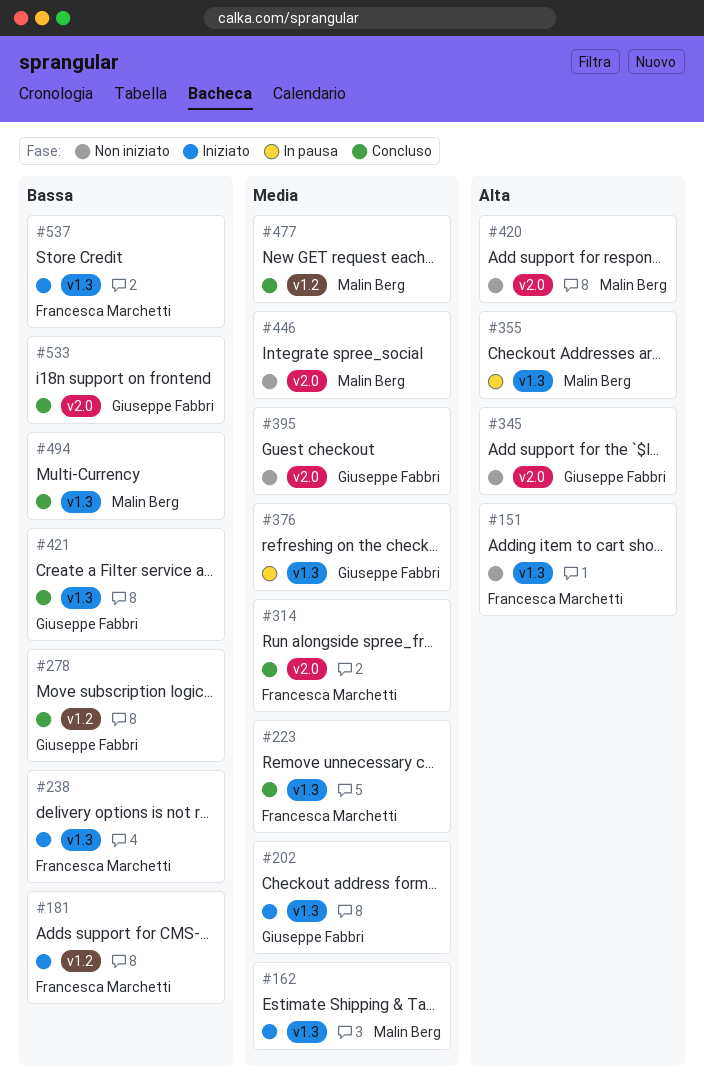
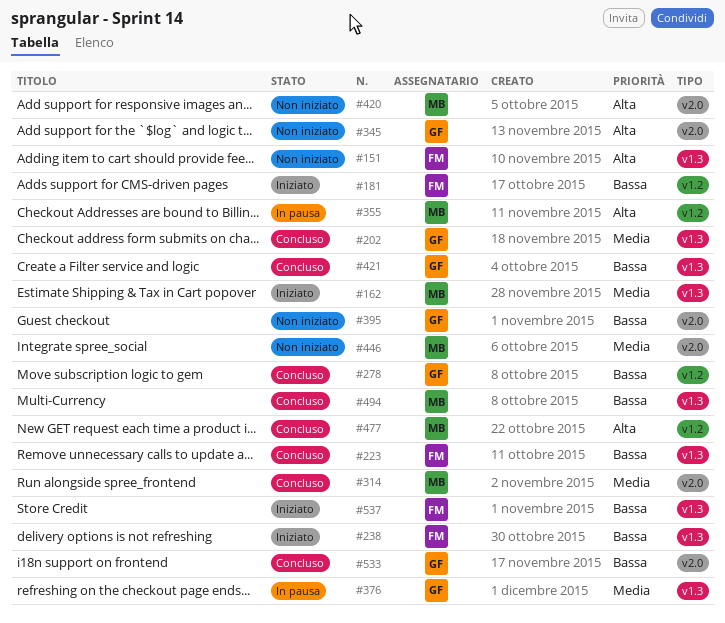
#202, status: Iniziato -> Concluso
#223, priority: Media -> Bassa
#314, owner: Francesca Marchetti -> Malin Berg
#355, label: v1.3 -> v1.2
#395, priority: Media -> Bassa
#477, priority: Media -> Alta

